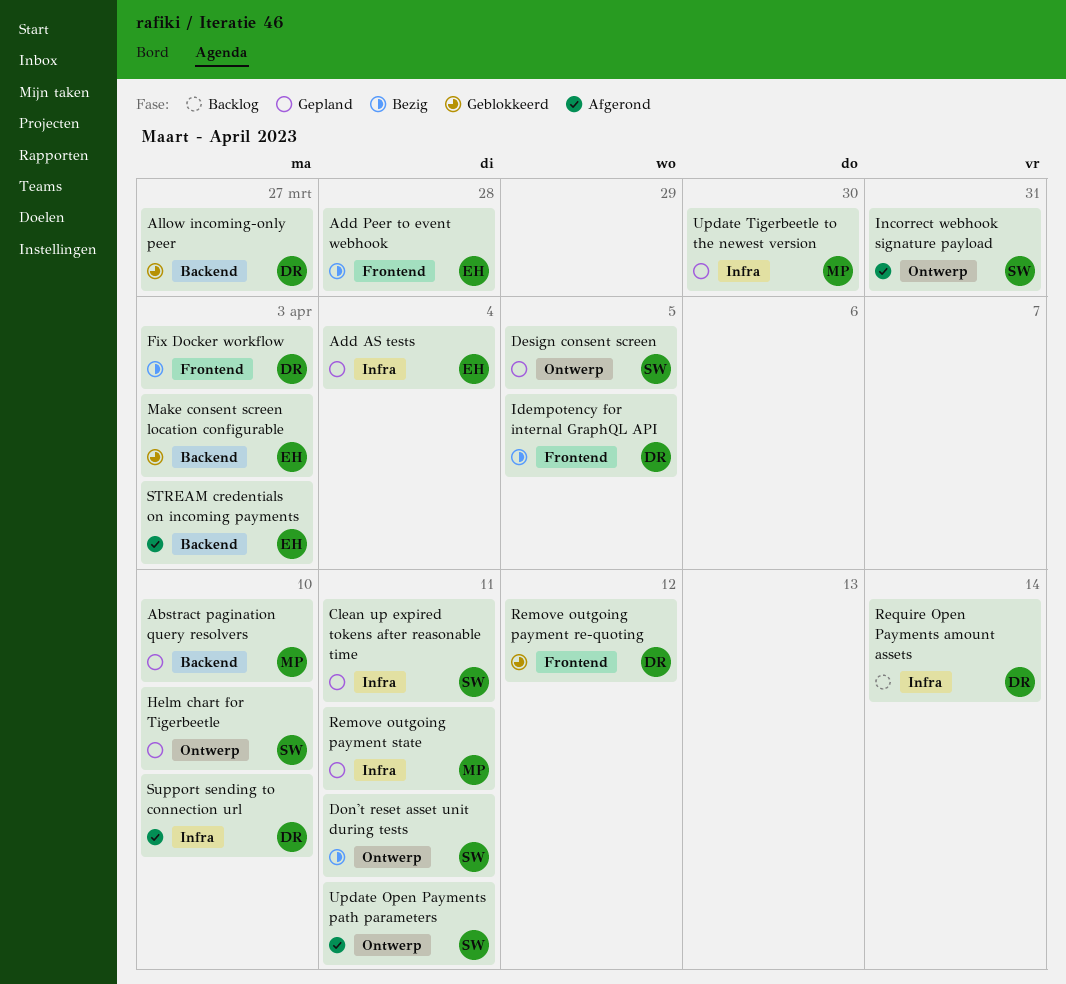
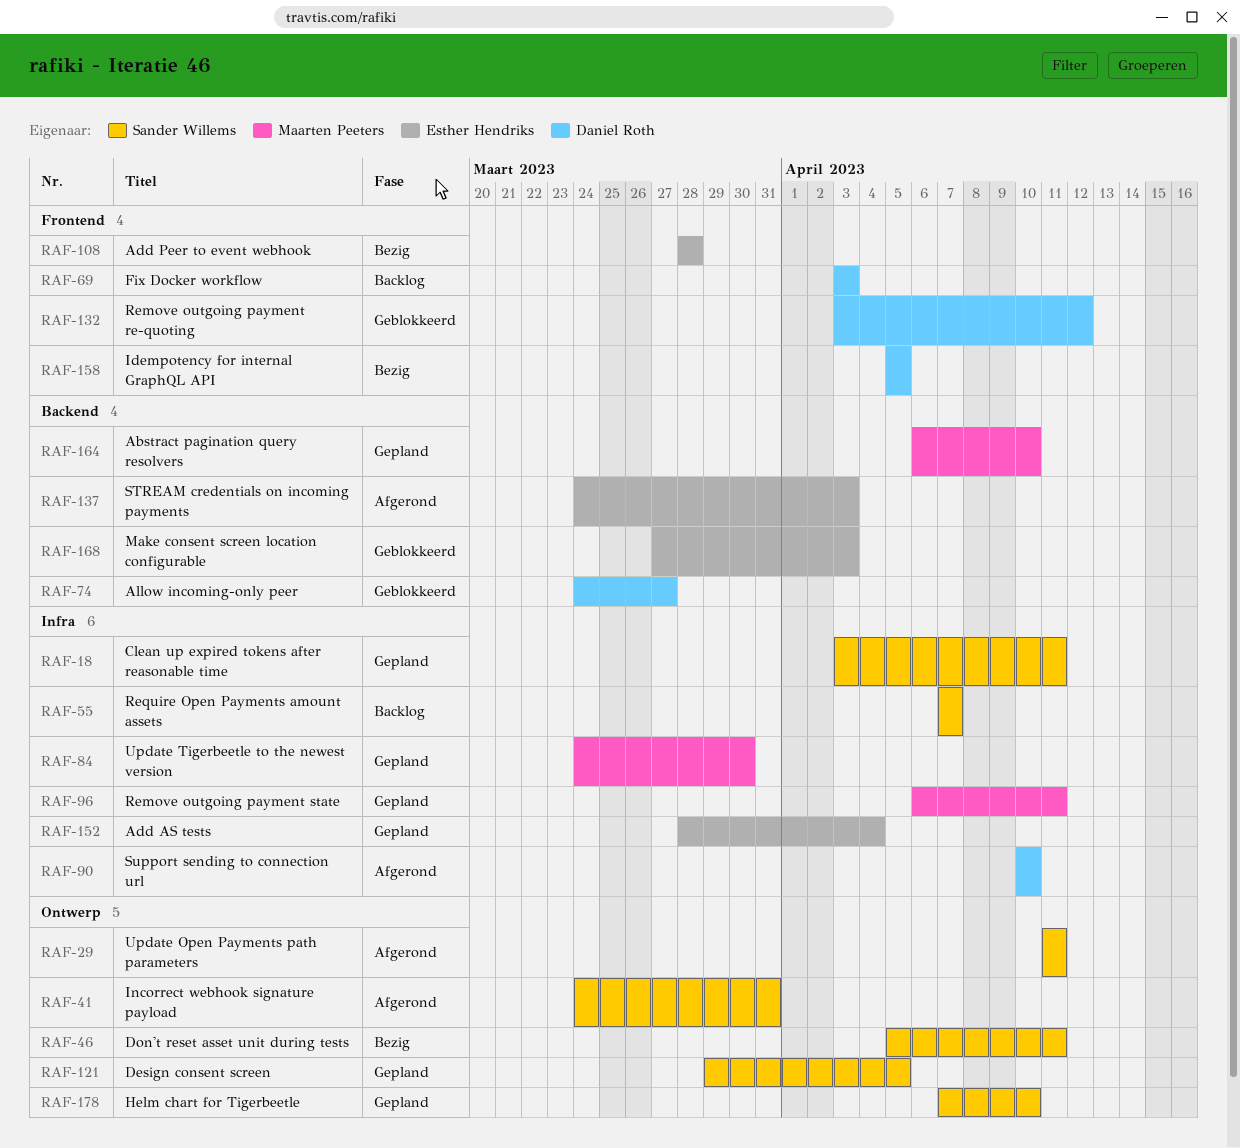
Fix Docker workflow, status: Bezig -> Backlog
Require Open Payments amount assets, owner: Daniel Roth -> Sander Willems
Require Open Payments amount assets, due: Apr 14 -> Apr 7

